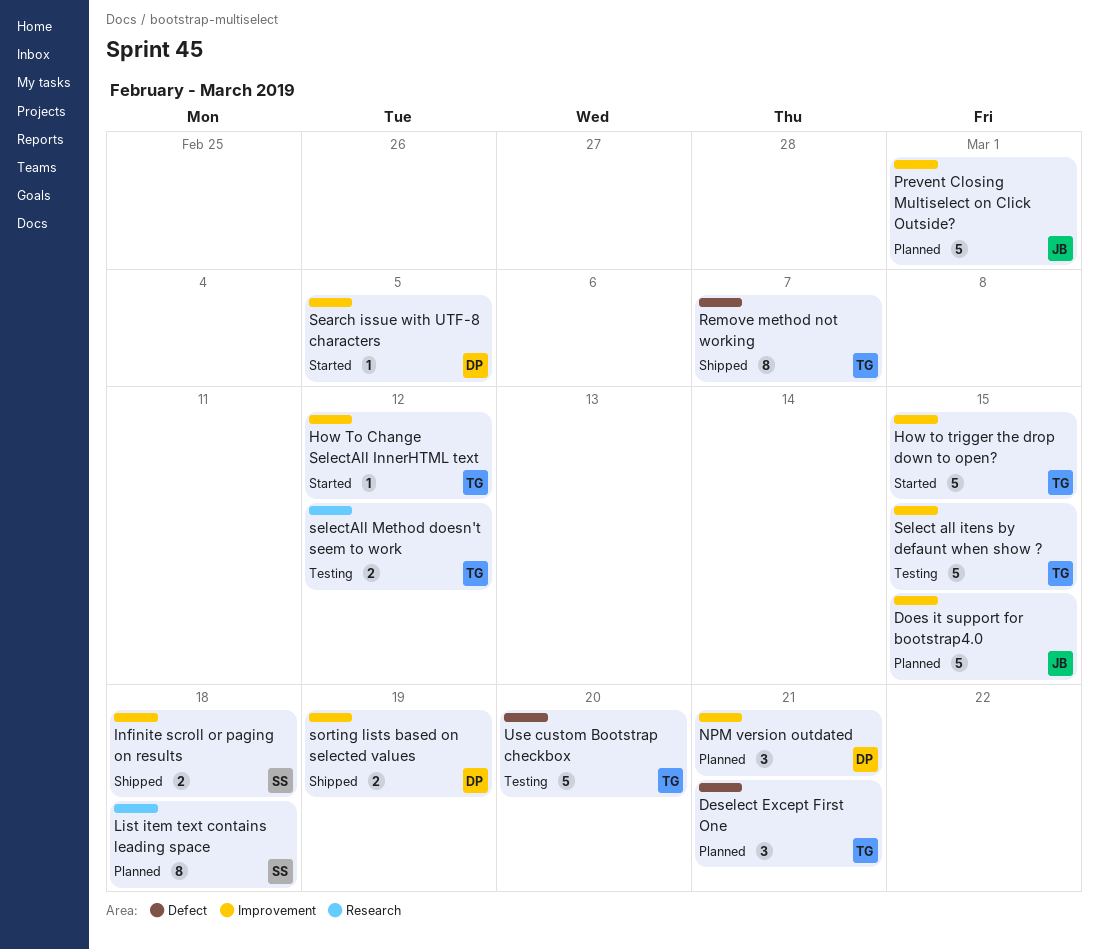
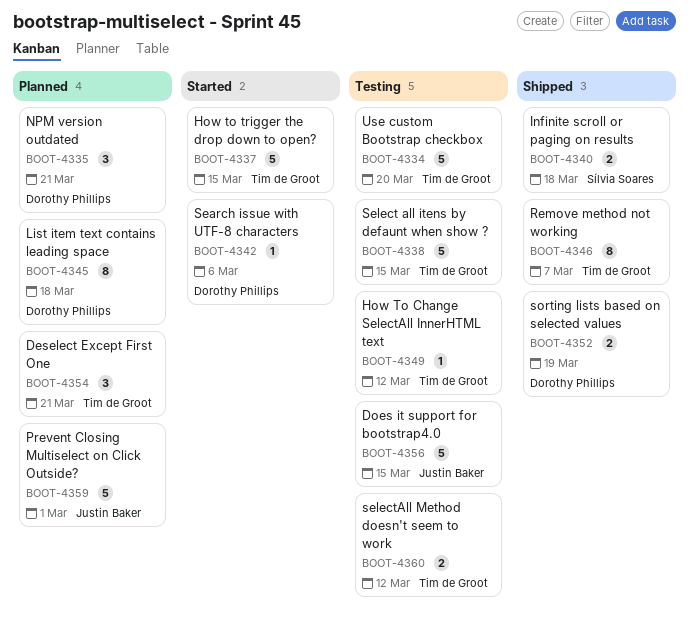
Does it support for bootstrap4.0, status: Planned -> Testing
How To Change SelectAll InnerHTML text, status: Started -> Testing
List item text contains leading space, owner: Sílvia Soares -> Dorothy Phillips
Search issue with UTF-8 characters, due: Mar 5 -> Mar 6

